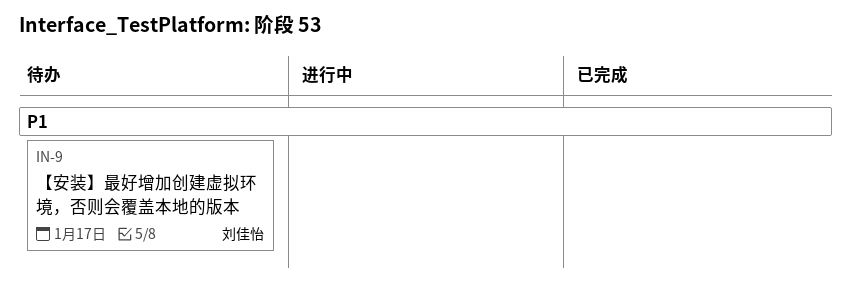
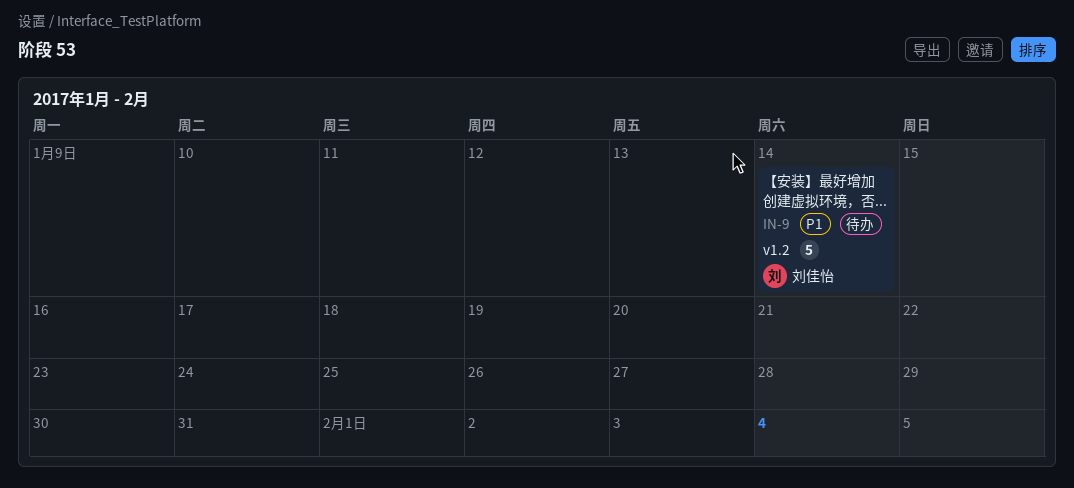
IN-9, due: Jan 17 -> Jan 14

